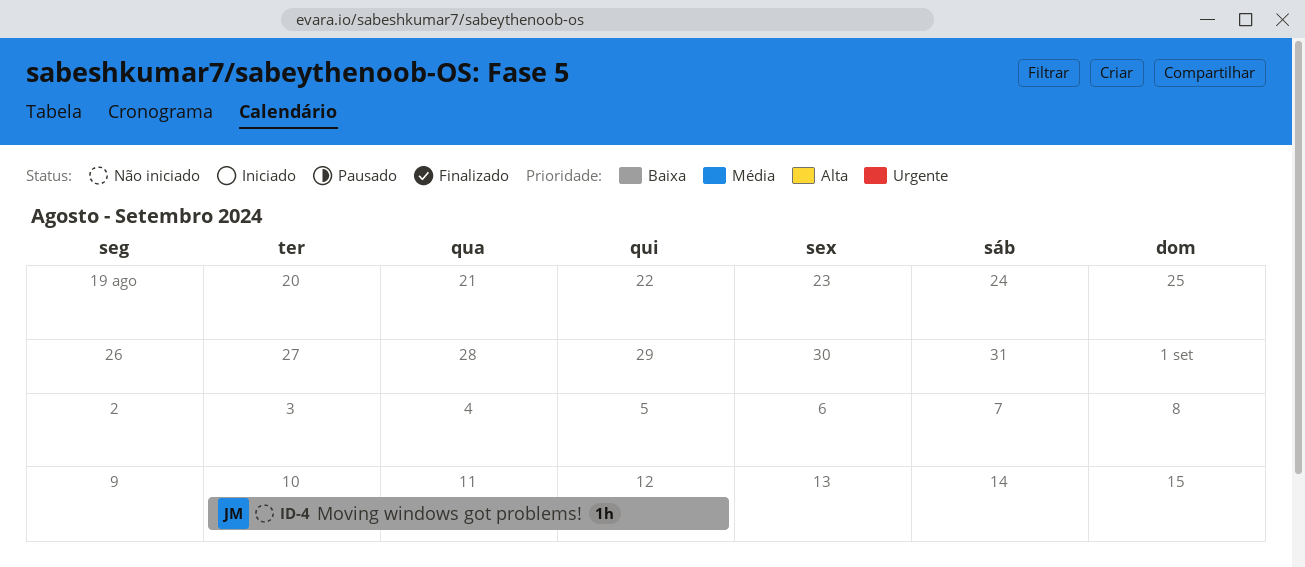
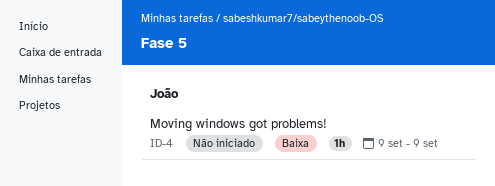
ID-4, start: Sep 10 -> Sep 9
ID-4, due: Sep 12 -> Sep 9

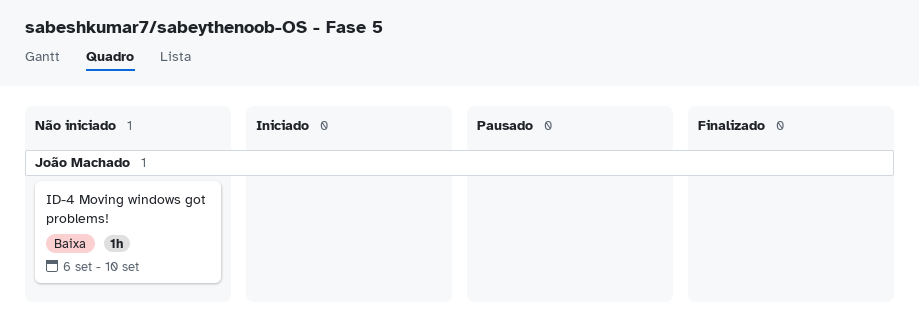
ID-4, start: Sep 9 -> Sep 6
ID-4, due: Sep 9 -> Sep 10

